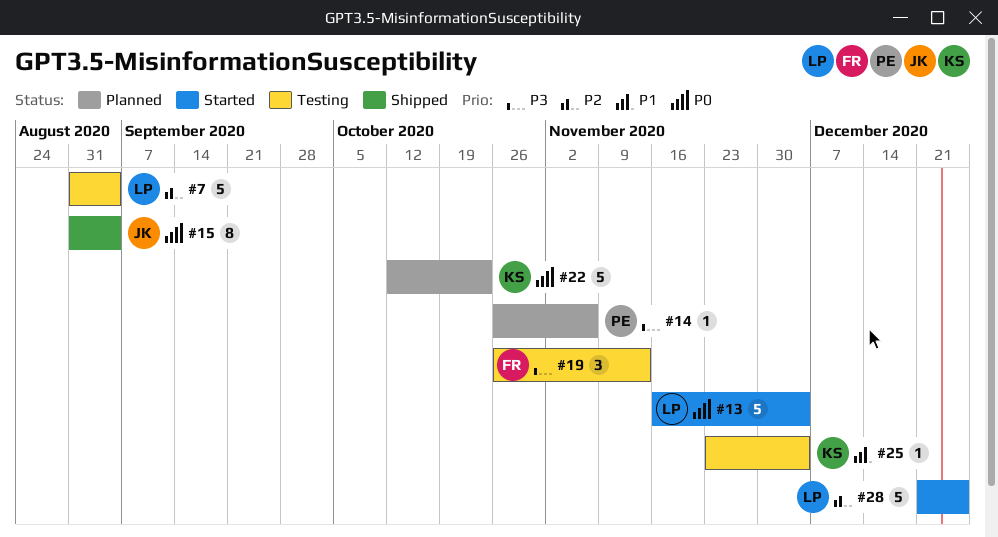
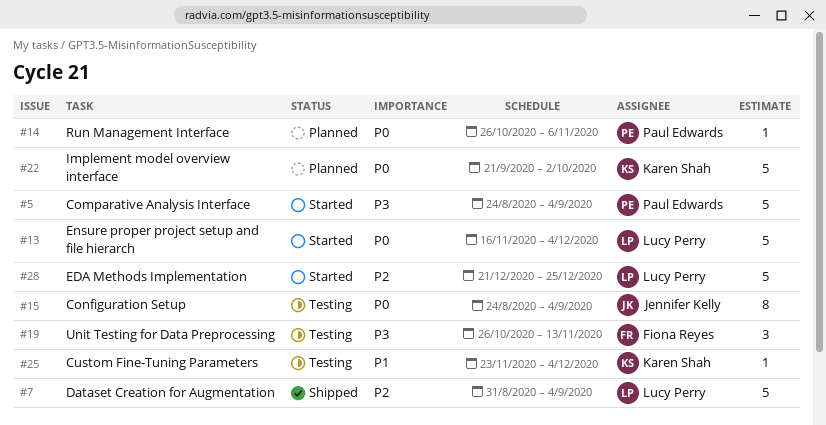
#5: none -> present
#7, status: Testing -> Shipped
#14, priority: P3 -> P0
#15, status: Shipped -> Testing
#15, start: Aug 31 -> Aug 24
#22, start: Oct 12 -> Sep 21
#22, due: Oct 23 -> Oct 2

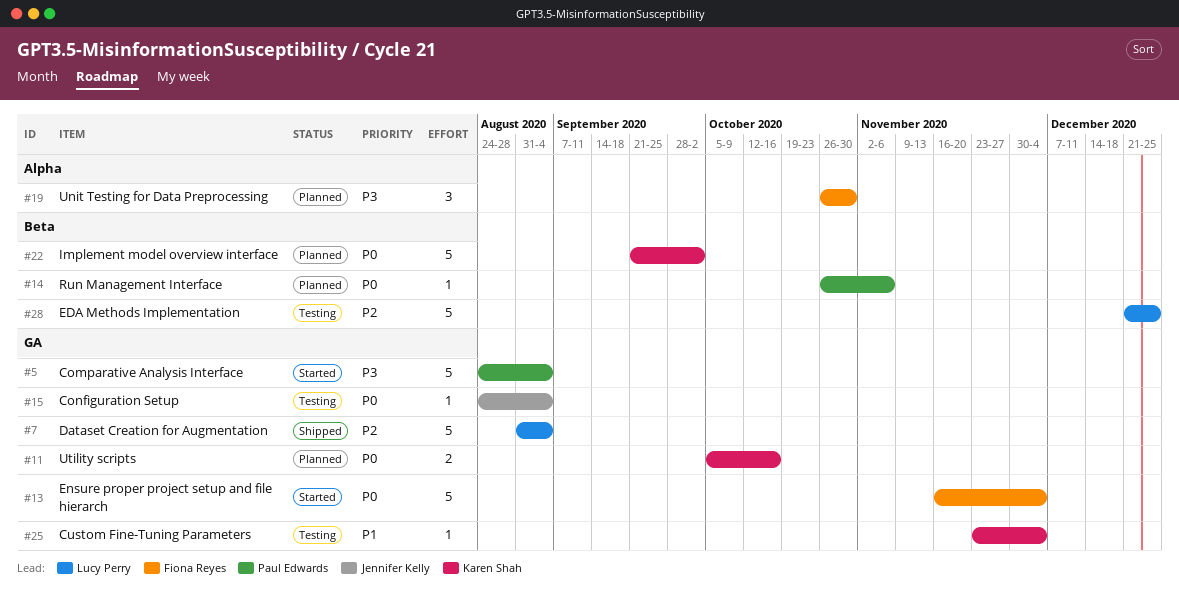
#11: none -> present
#13, owner: Lucy Perry -> Fiona Reyes
#15, estimate: 8 -> 1
#19, status: Testing -> Planned
#19, due: Nov 13 -> Oct 30
#28, status: Started -> Testing

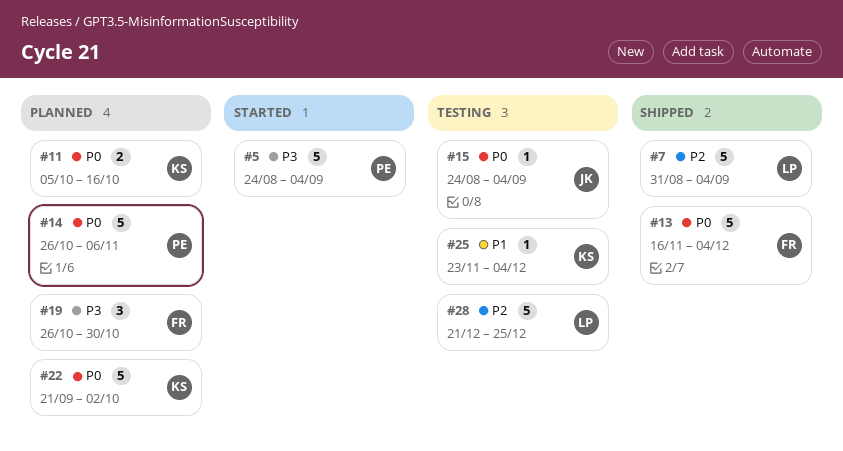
#13, status: Started -> Shipped
#14, estimate: 1 -> 5

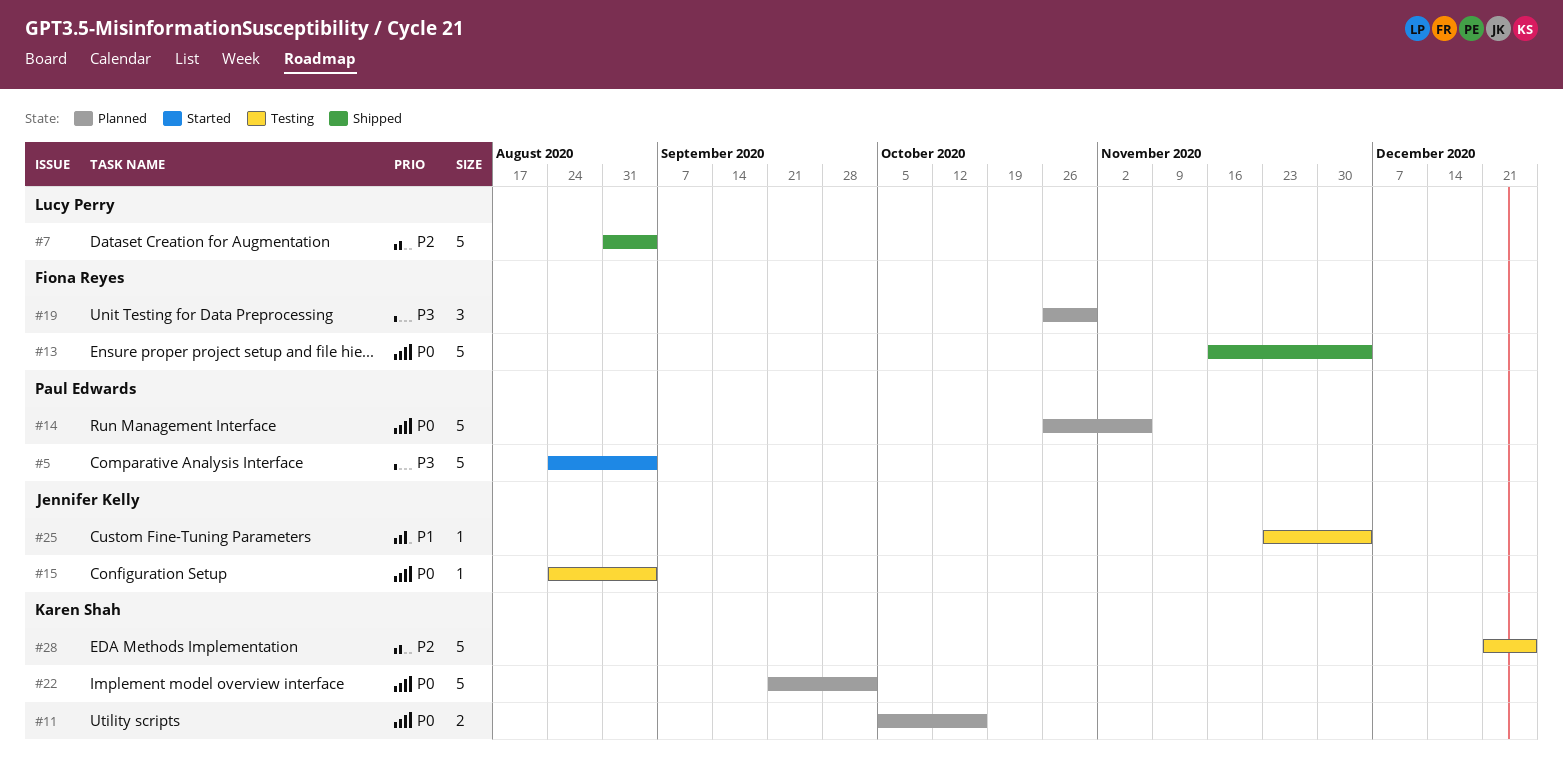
#25, owner: Karen Shah -> Jennifer Kelly
#28, owner: Lucy Perry -> Karen Shah

